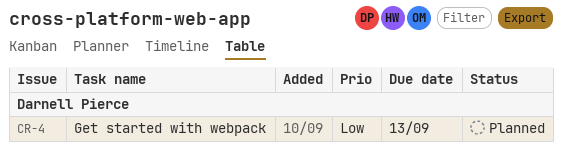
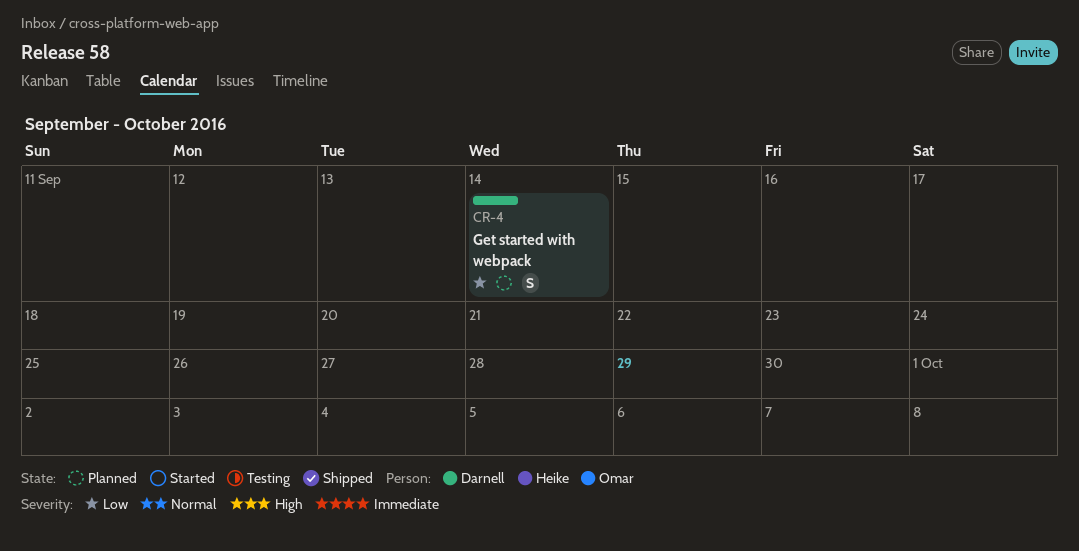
CR-4, due: Sep 13 -> Sep 14

